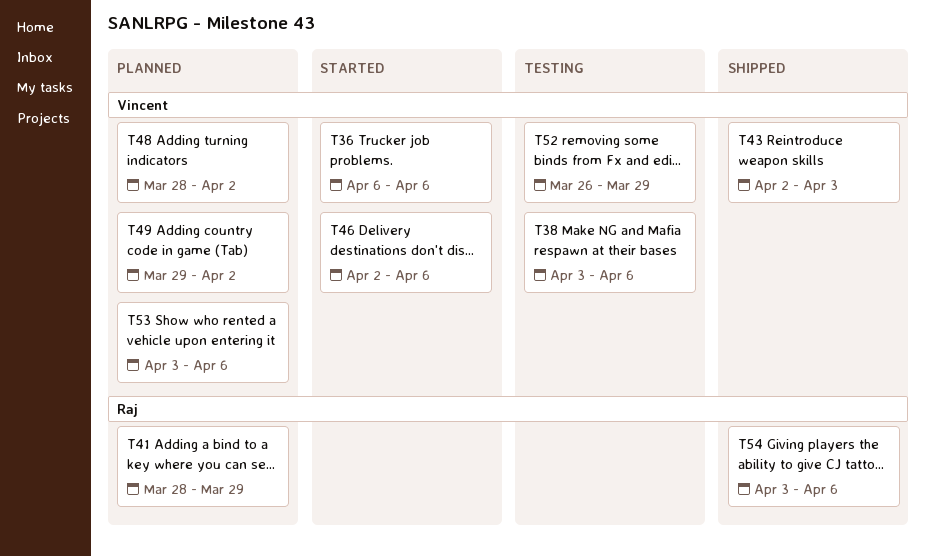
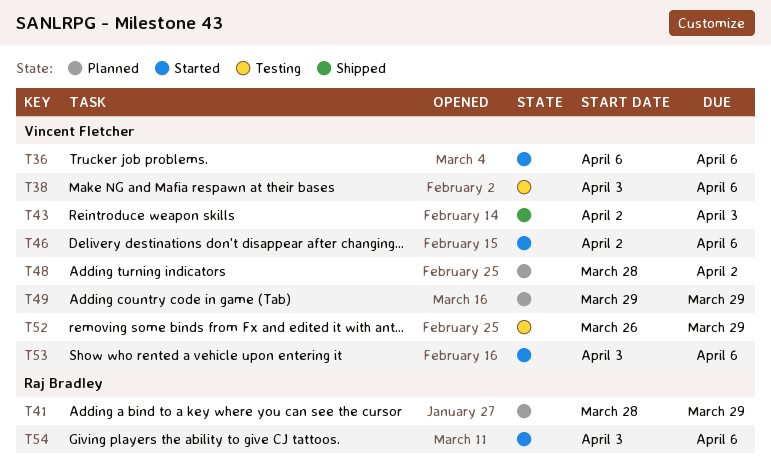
T49, due: Apr 2 -> Mar 29
T53, status: Planned -> Started
T54, status: Shipped -> Started

